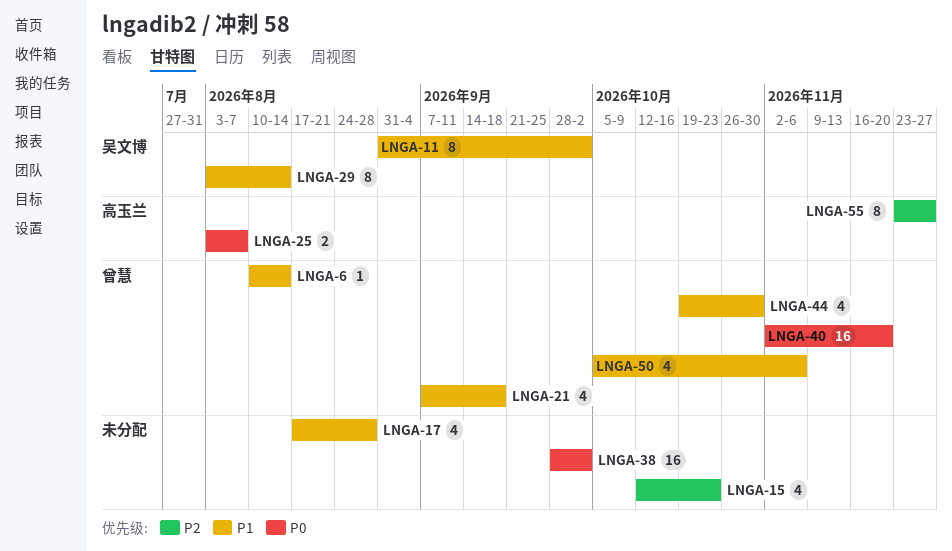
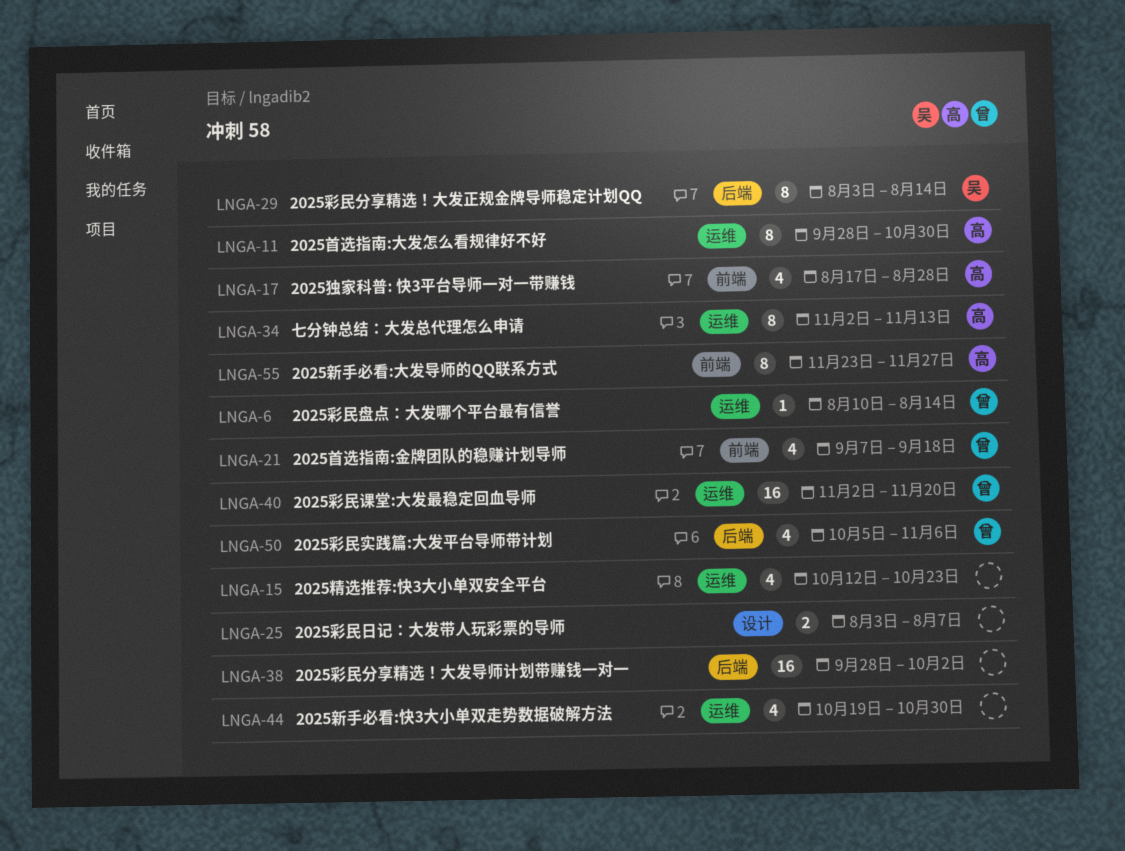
LNGA-11, owner: 吴文博 -> 高玉兰
LNGA-11, start: Aug 31 -> Sep 28
LNGA-11, due: Oct 2 -> Oct 30
LNGA-17, owner: none -> 高玉兰
LNGA-25, owner: 高玉兰 -> none
LNGA-34: none -> present
LNGA-44, owner: 曾慧 -> none

